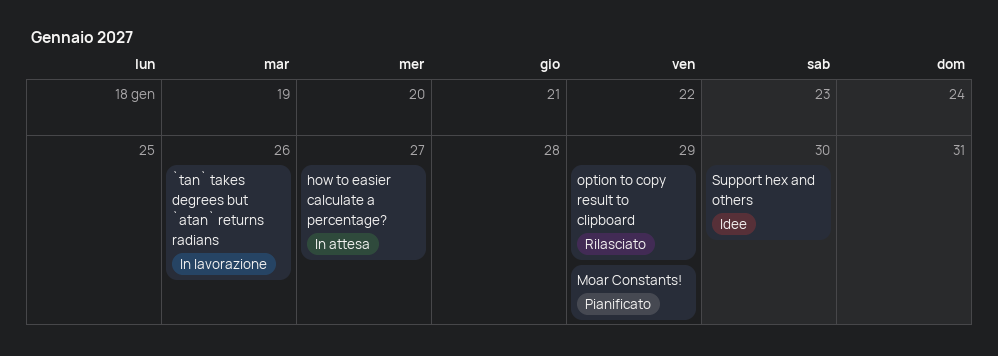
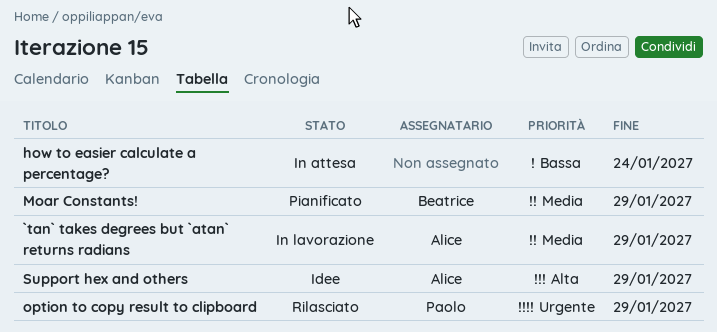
`tan` takes degrees but `atan` returns radians, due: Jan 26 -> Jan 29
how to easier calculate a percentage?, due: Jan 27 -> Jan 24
Support hex and others, due: Jan 30 -> Jan 29

